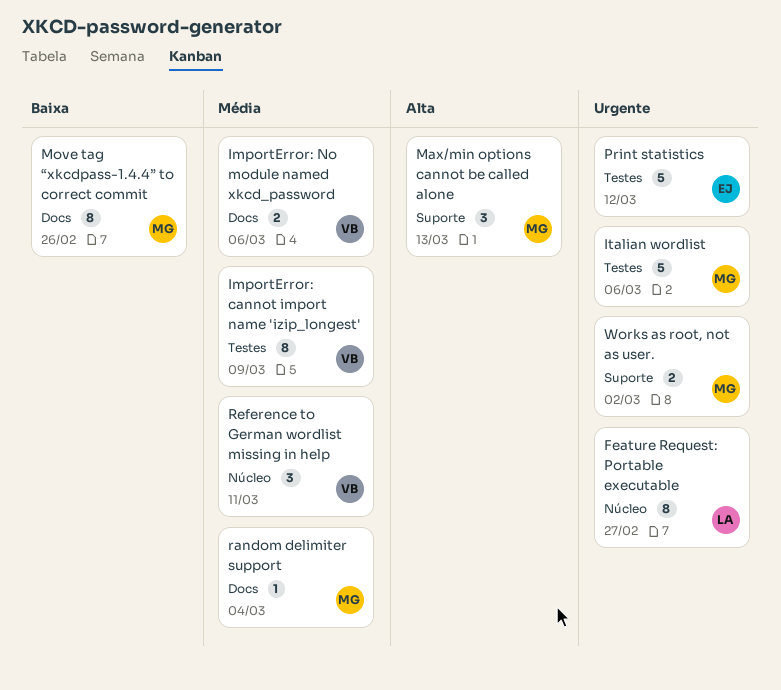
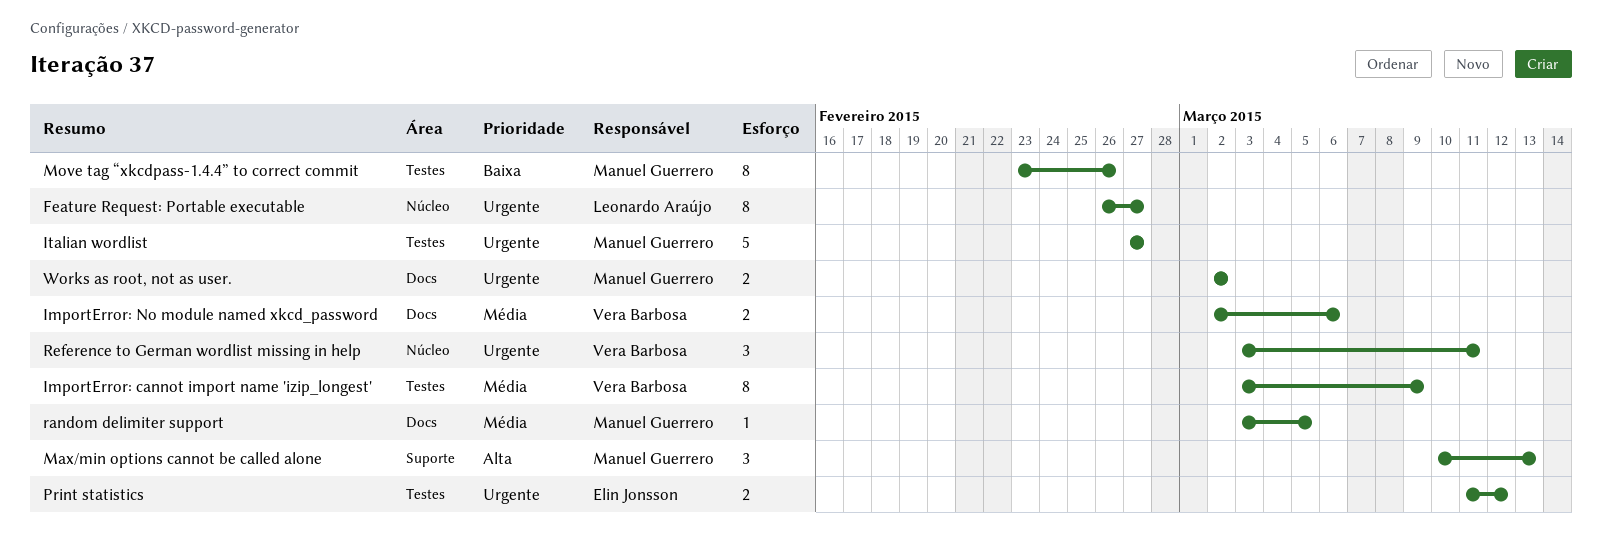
Italian wordlist, due: Mar 6 -> Feb 27
Move tag “xkcdpass-1.4.4” to correct commit, label: Docs -> Testes
Print statistics, estimate: 5 -> 2
random delimiter support, due: Mar 4 -> Mar 5
Reference to German wordlist missing in help, priority: Média -> Urgente
Works as root, not as user., label: Suporte -> Docs

